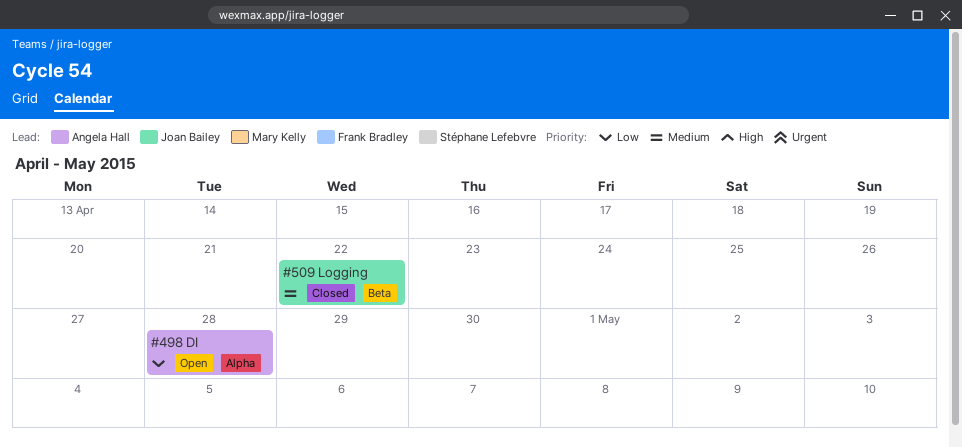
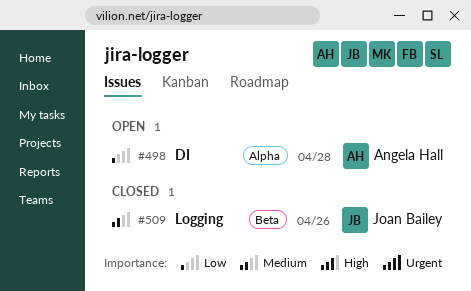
#509, due: Apr 22 -> Apr 26

